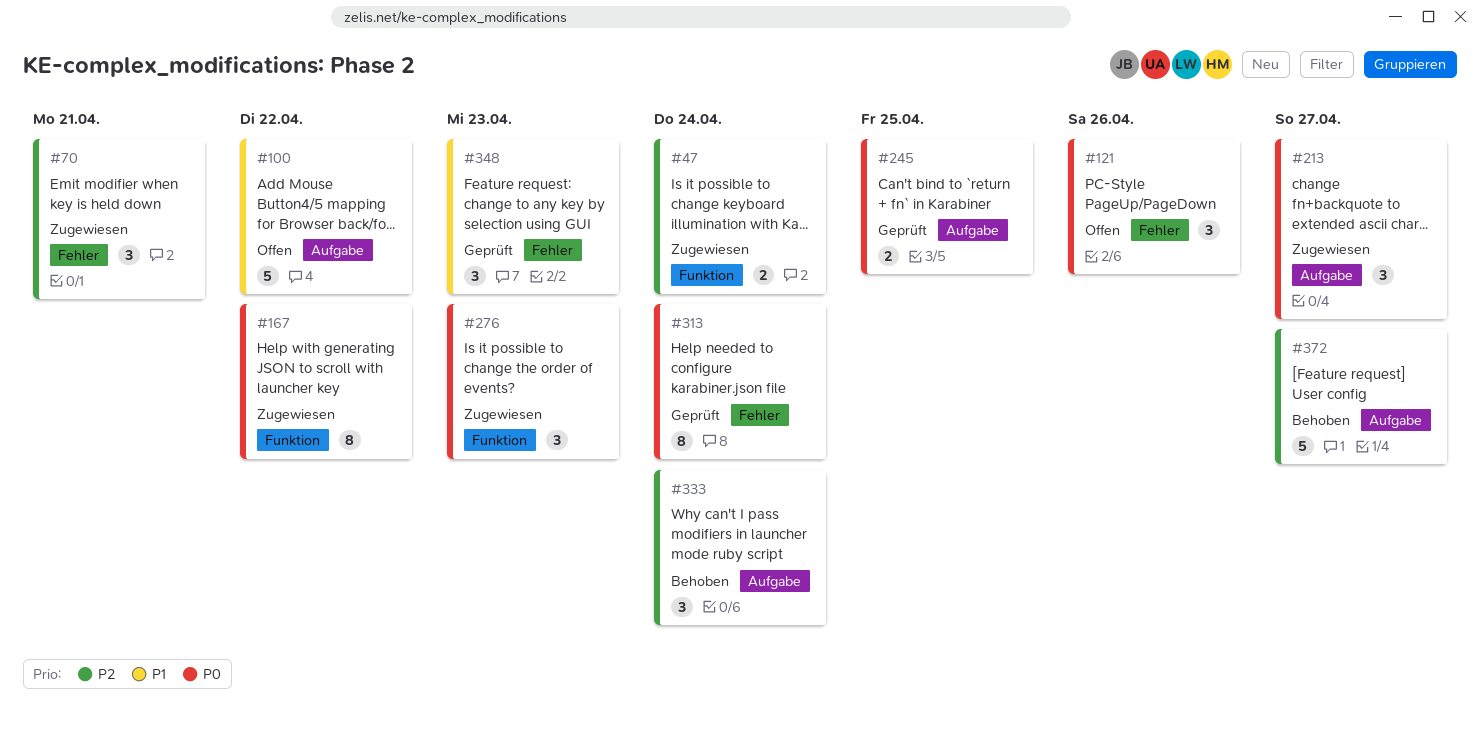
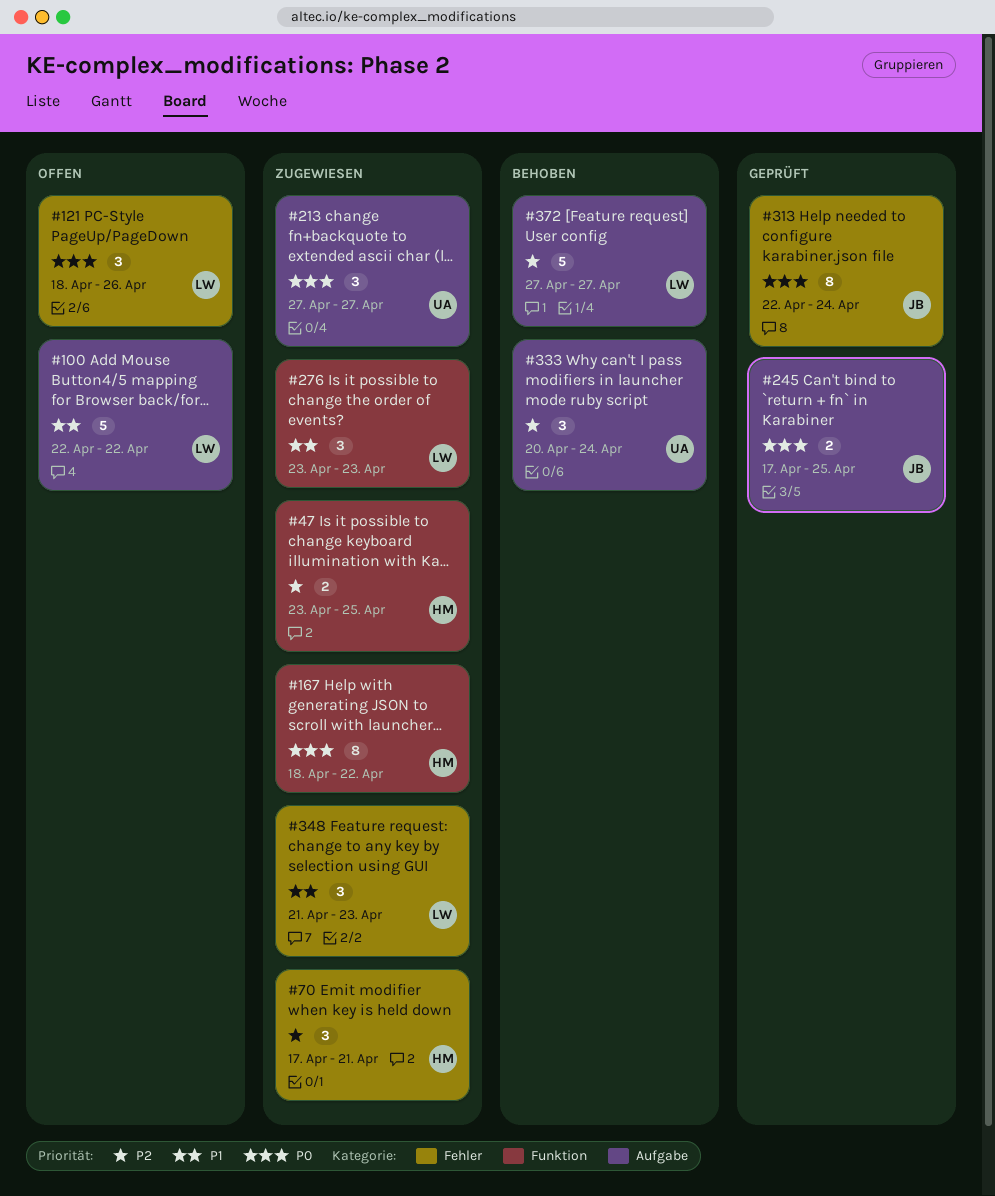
#47, due: Apr 24 -> Apr 25
#276, priority: P0 -> P1
#348, status: Geprüft -> Zugewiesen

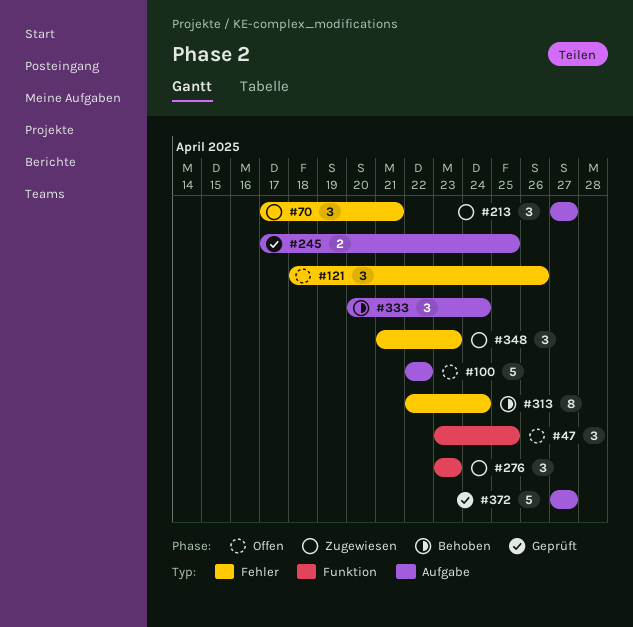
#47, status: Zugewiesen -> Offen
#47, estimate: 2 -> 3
#167: present -> none
#313, status: Geprüft -> Behoben
#372, status: Behoben -> Geprüft

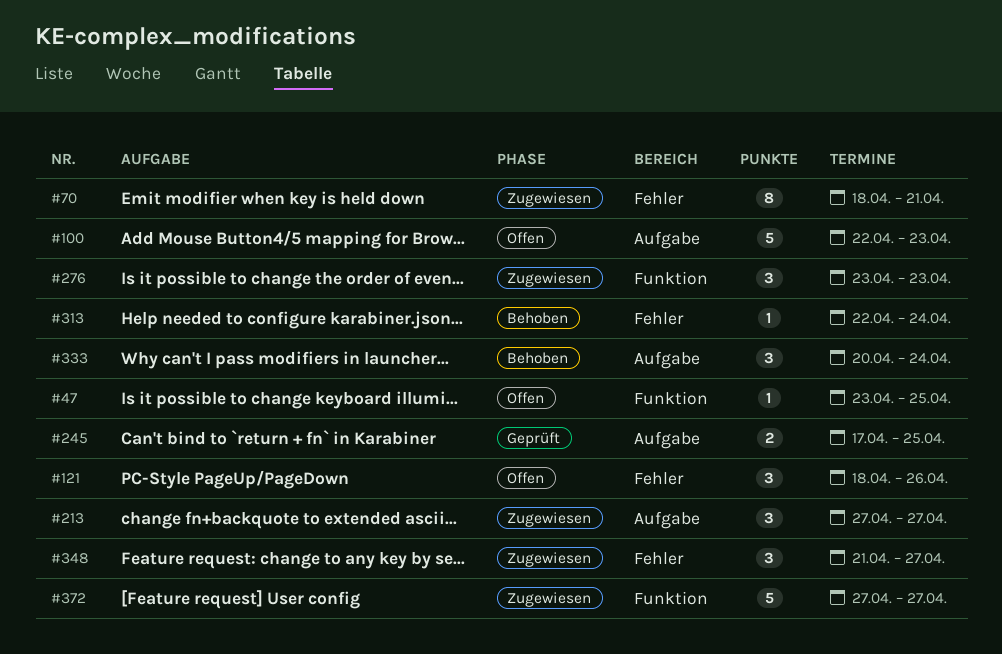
#47, estimate: 3 -> 1
#70, estimate: 3 -> 8
#70, start: Apr 17 -> Apr 18
#100, due: Apr 22 -> Apr 23
#313, estimate: 8 -> 1
#348, due: Apr 23 -> Apr 27
#372, status: Geprüft -> Zugewiesen
#372, label: Aufgabe -> Funktion

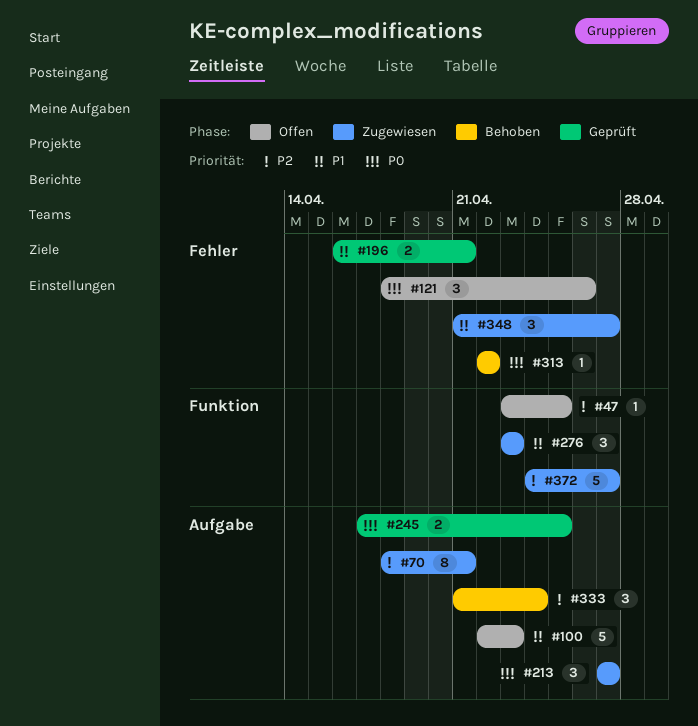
#70, label: Fehler -> Aufgabe
#196: none -> present
#313, due: Apr 24 -> Apr 22
#333, start: Apr 20 -> Apr 21
#372, start: Apr 27 -> Apr 24

